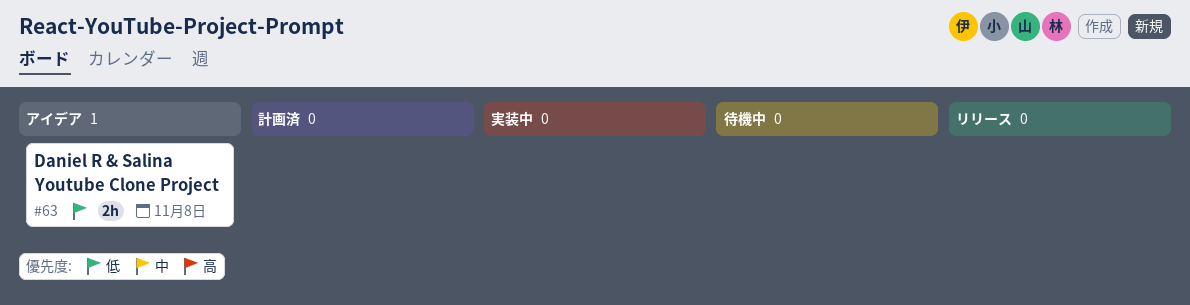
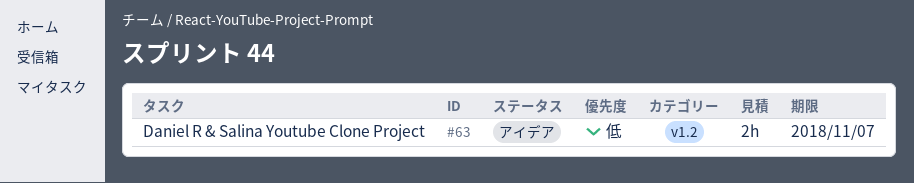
#63, due: Nov 8 -> Nov 7

